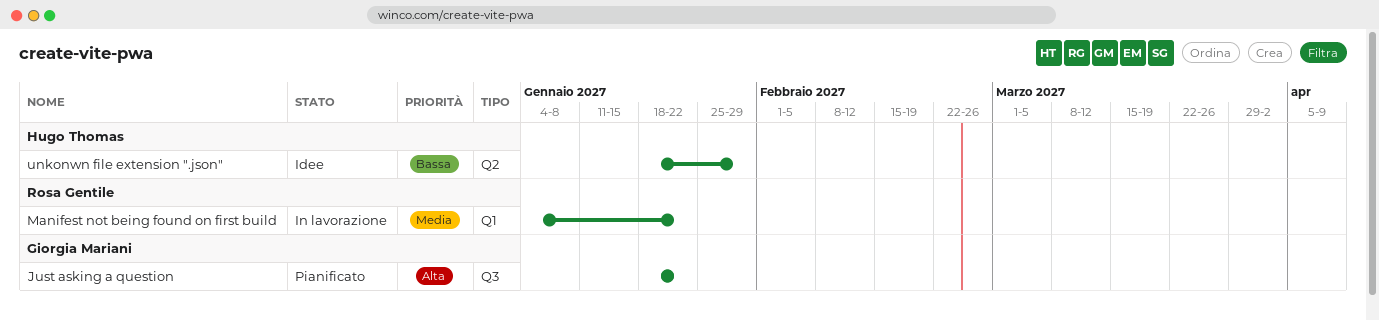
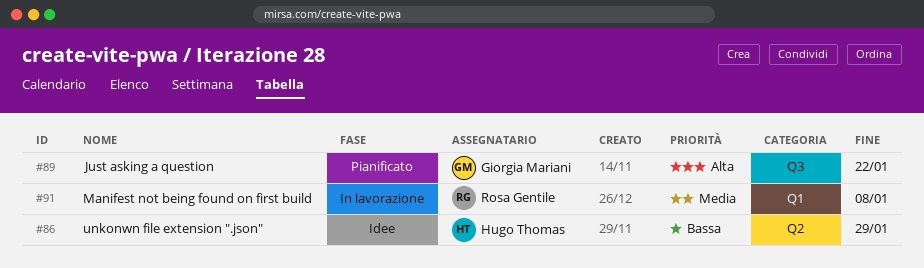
Manifest not being found on first build, due: Jan 22 -> Jan 8

